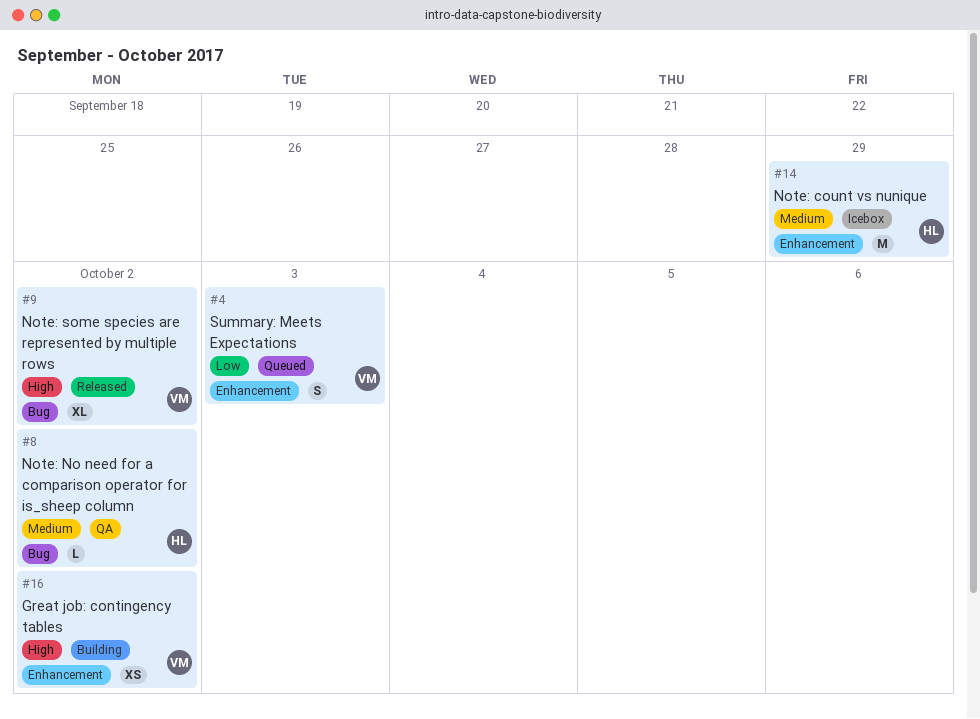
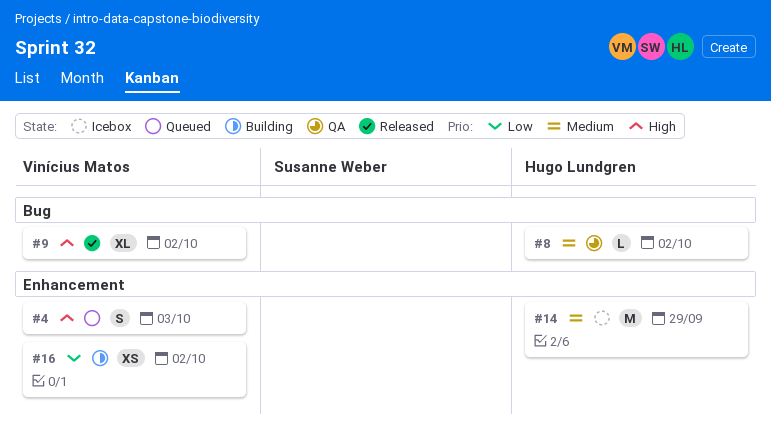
#4, priority: Low -> High
#16, priority: High -> Low

